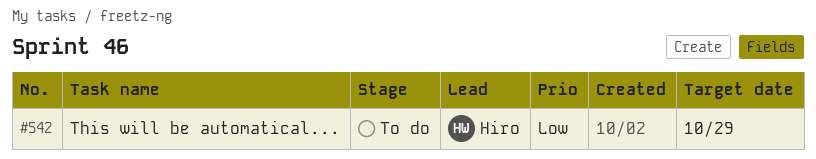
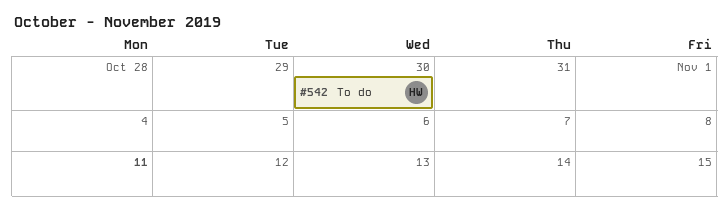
#542, due: Oct 29 -> Oct 30

